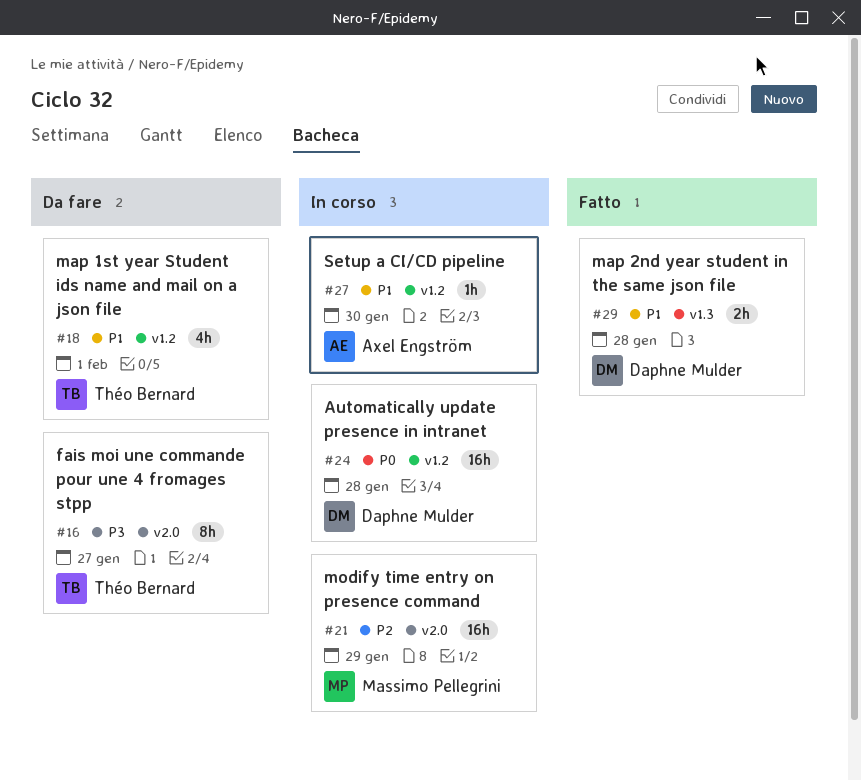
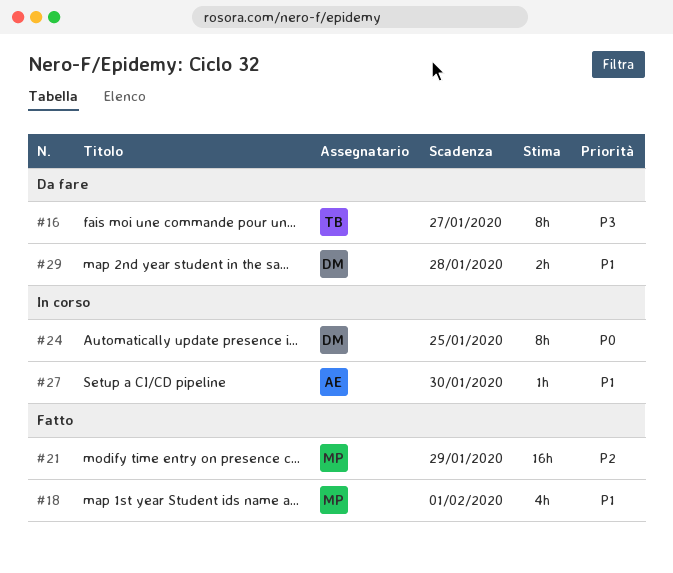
#18, status: Da fare -> Fatto
#18, owner: Théo Bernard -> Massimo Pellegrini
#21, status: In corso -> Fatto
#24, estimate: 16h -> 8h
#24, due: Jan 28 -> Jan 25
#29, status: Fatto -> Da fare

